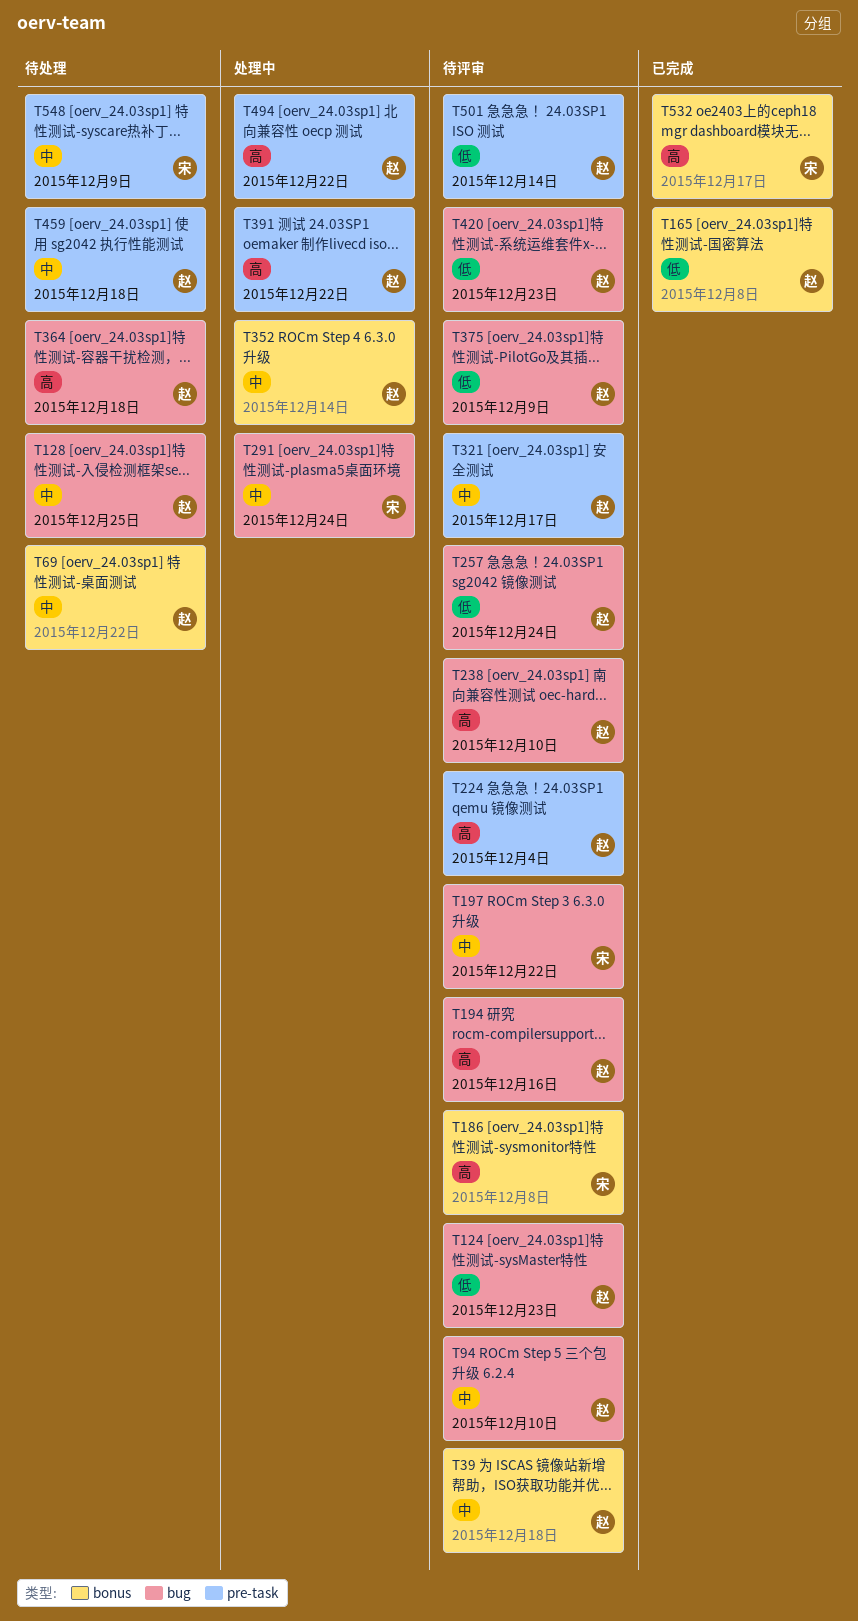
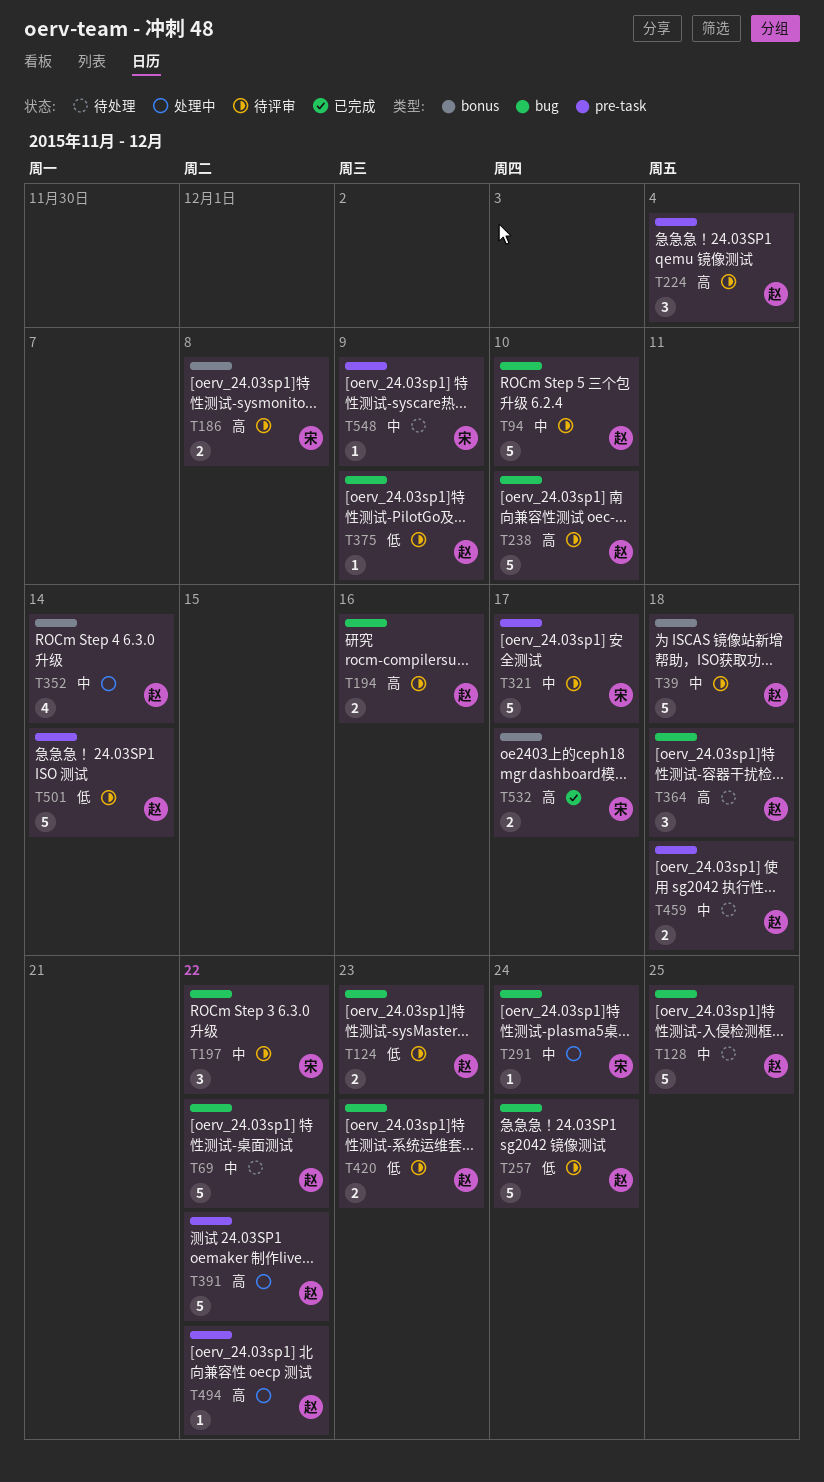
T69, label: bonus -> bug
T165: present -> none
T321, owner: 赵 -> 宋

